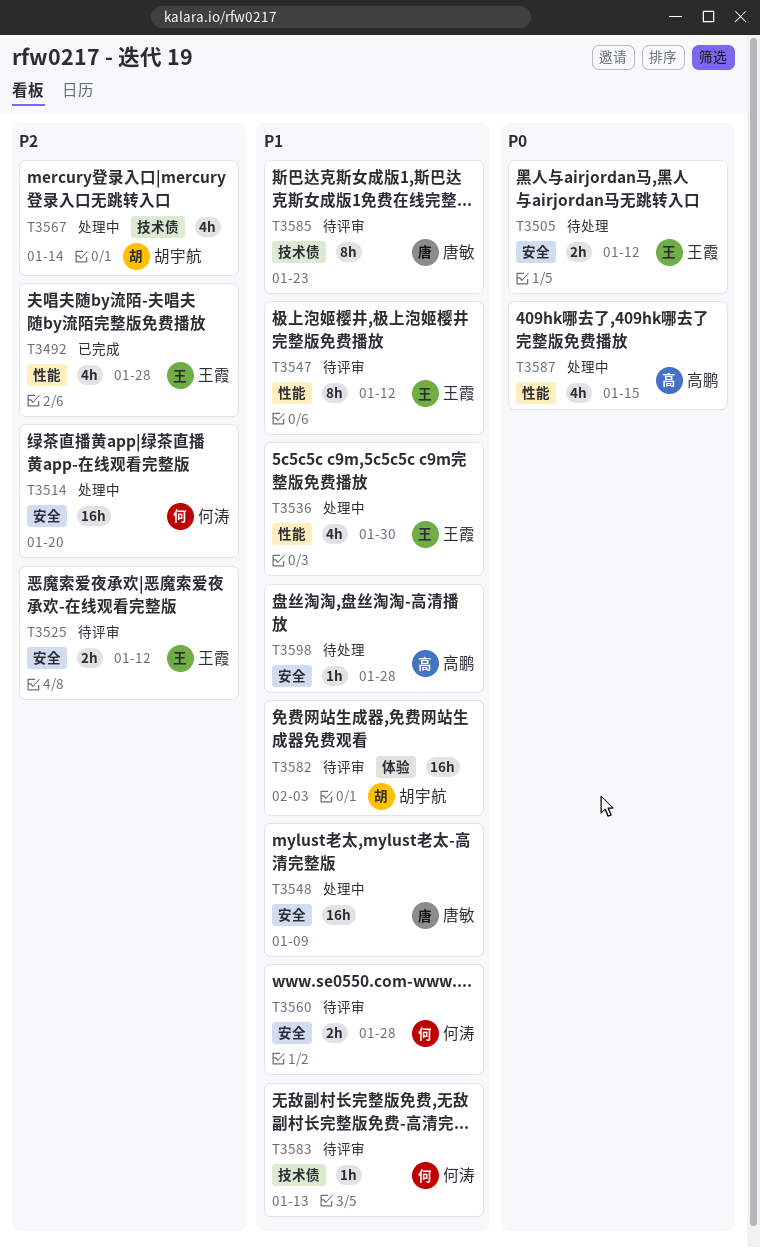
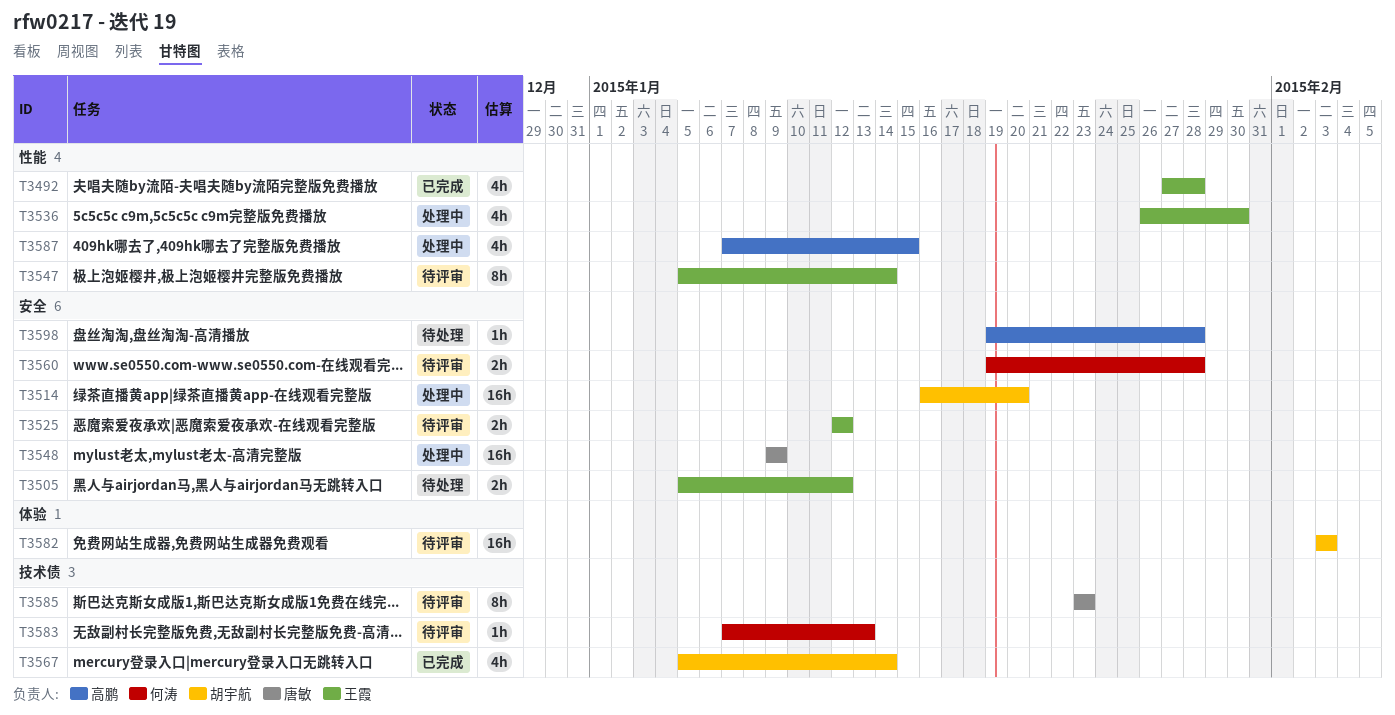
T3514, owner: 何涛 -> 胡宇航
T3547, due: Jan 12 -> Jan 14
T3567, status: 处理中 -> 已完成

